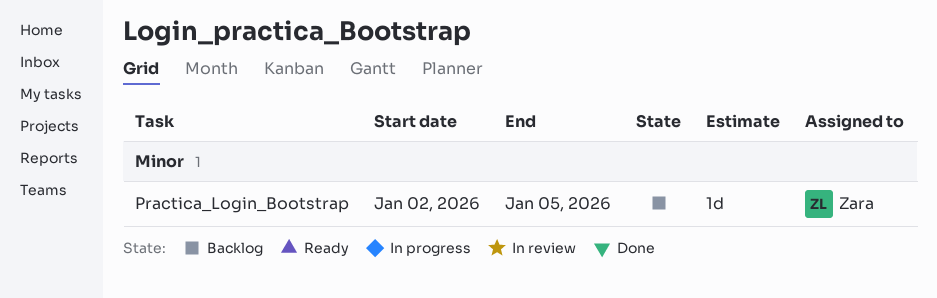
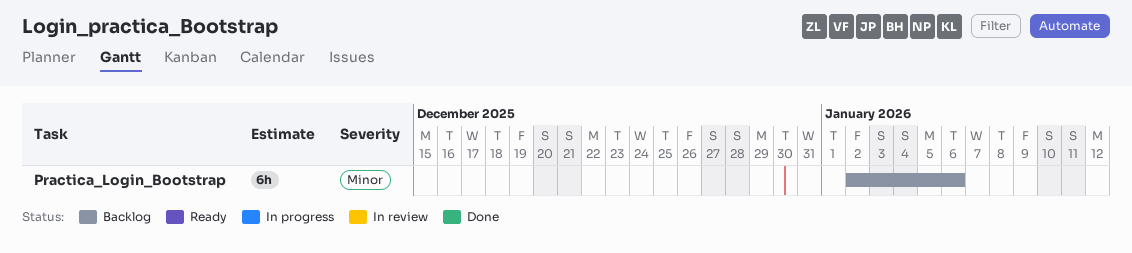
Practica_Login_Bootstrap, estimate: 1d -> 6h
Practica_Login_Bootstrap, due: Jan 5 -> Jan 6

